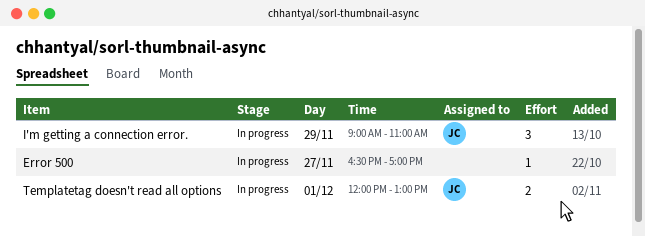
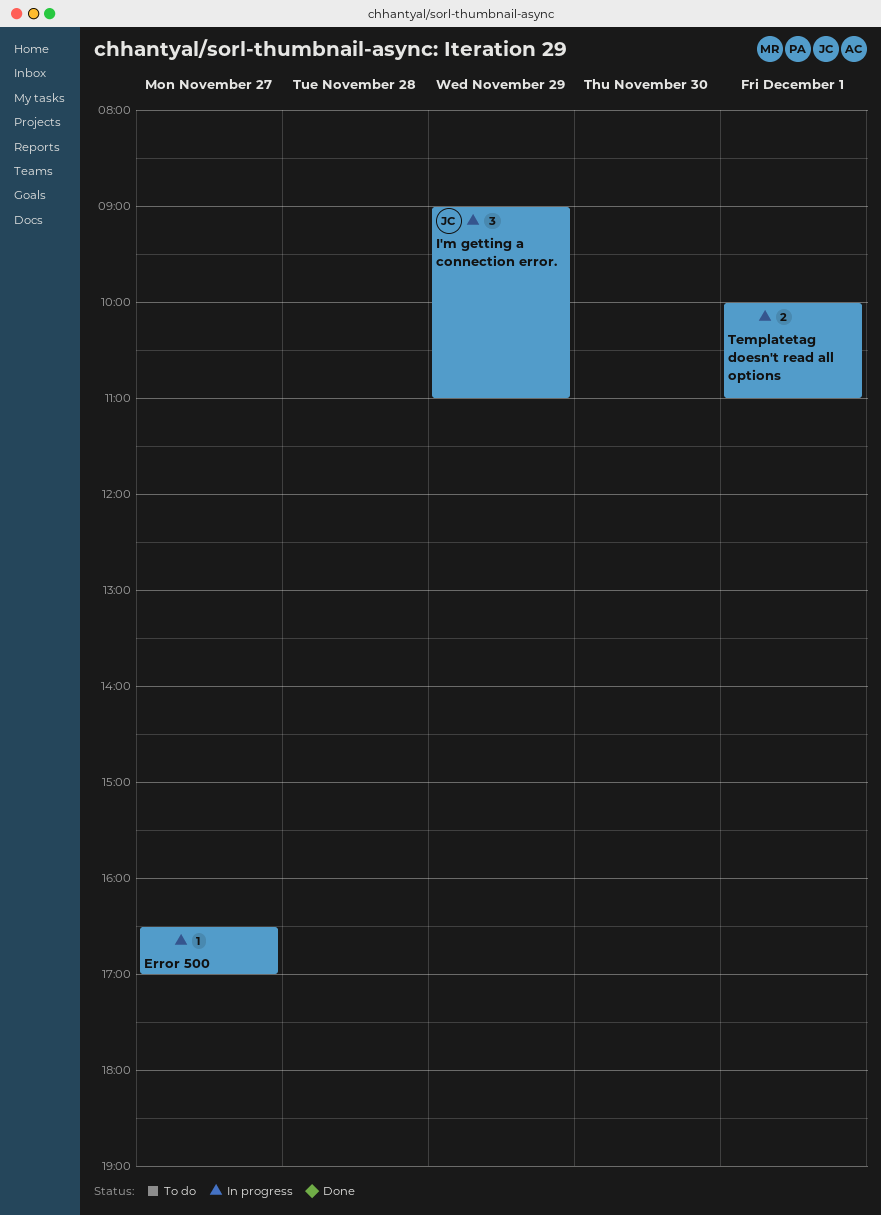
Templatetag doesn't read all options, owner: JC -> none
Templatetag doesn't read all options, begins: 12:00 -> 10:00
Templatetag doesn't read all options, ends: 13:00 -> 11:00

